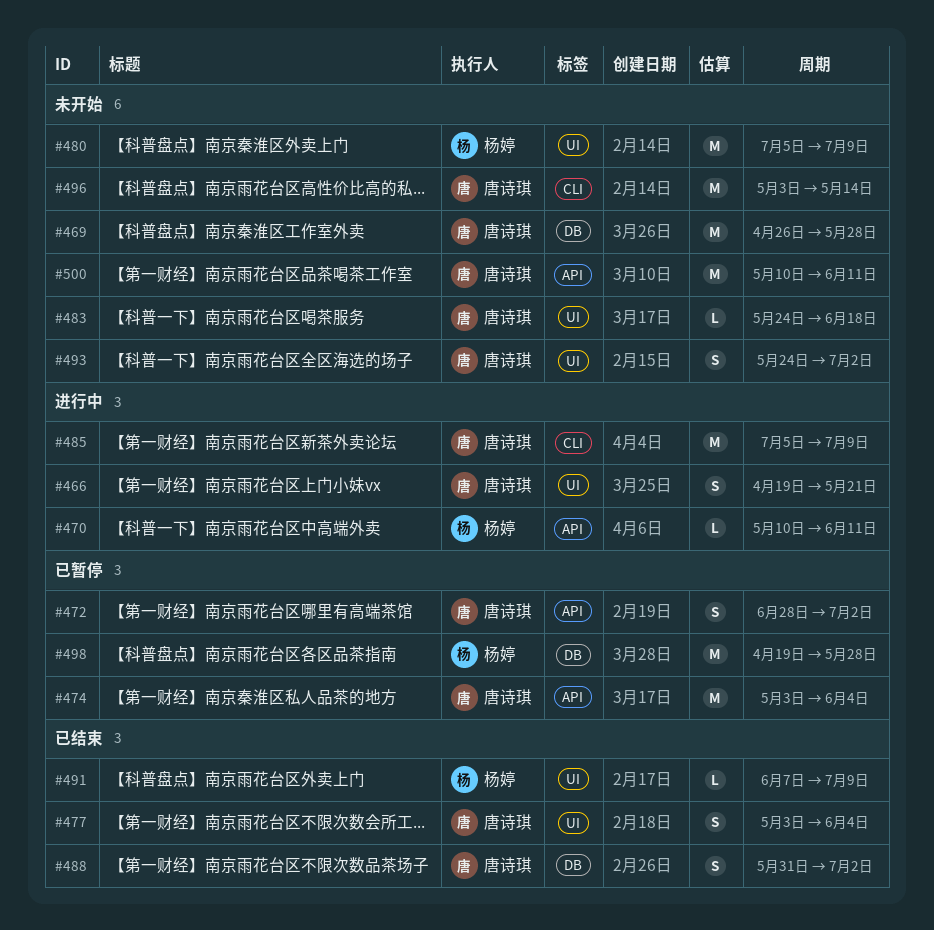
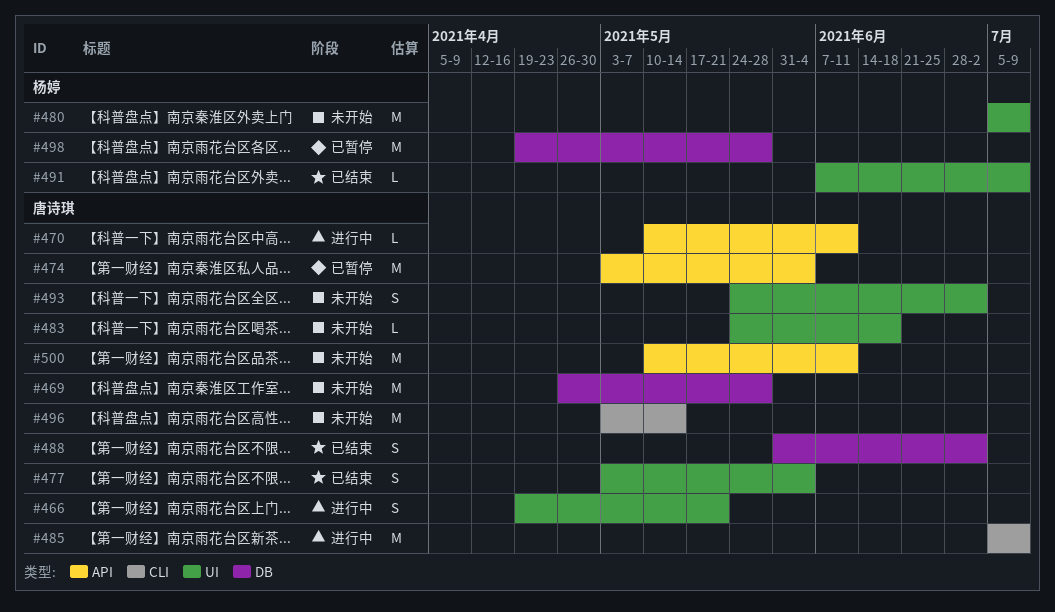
#470, owner: 杨婷 -> 唐诗琪
#472: present -> none

